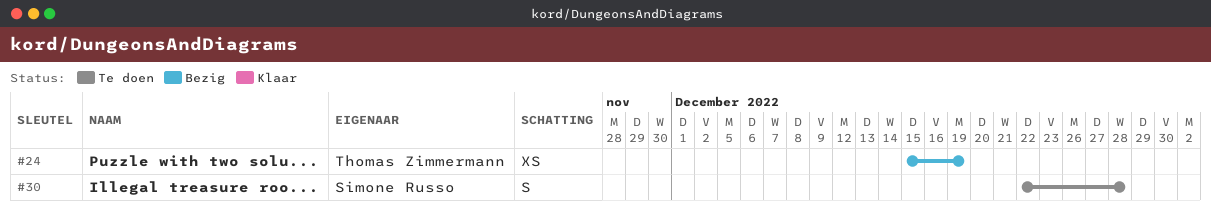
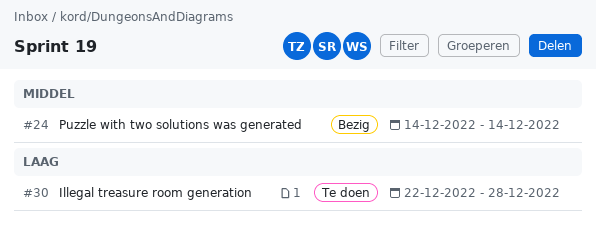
#24, start: Dec 15 -> Dec 14
#24, due: Dec 19 -> Dec 14

